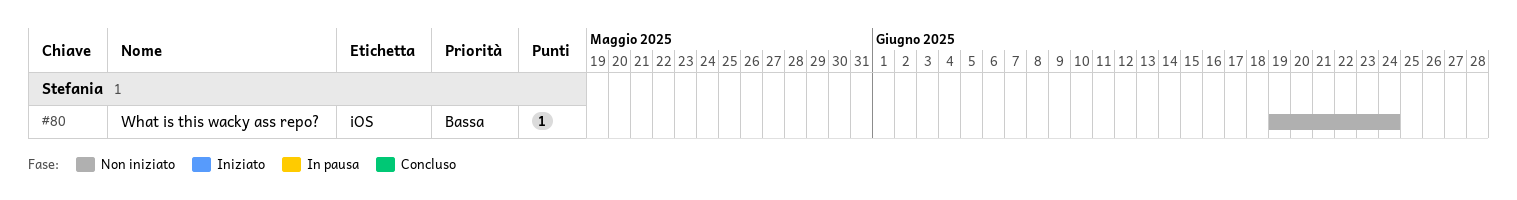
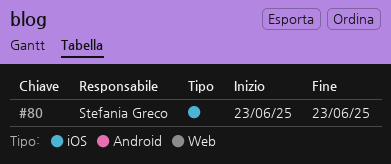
#80, start: Jun 19 -> Jun 23
#80, due: Jun 24 -> Jun 23

